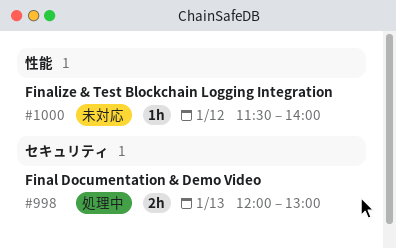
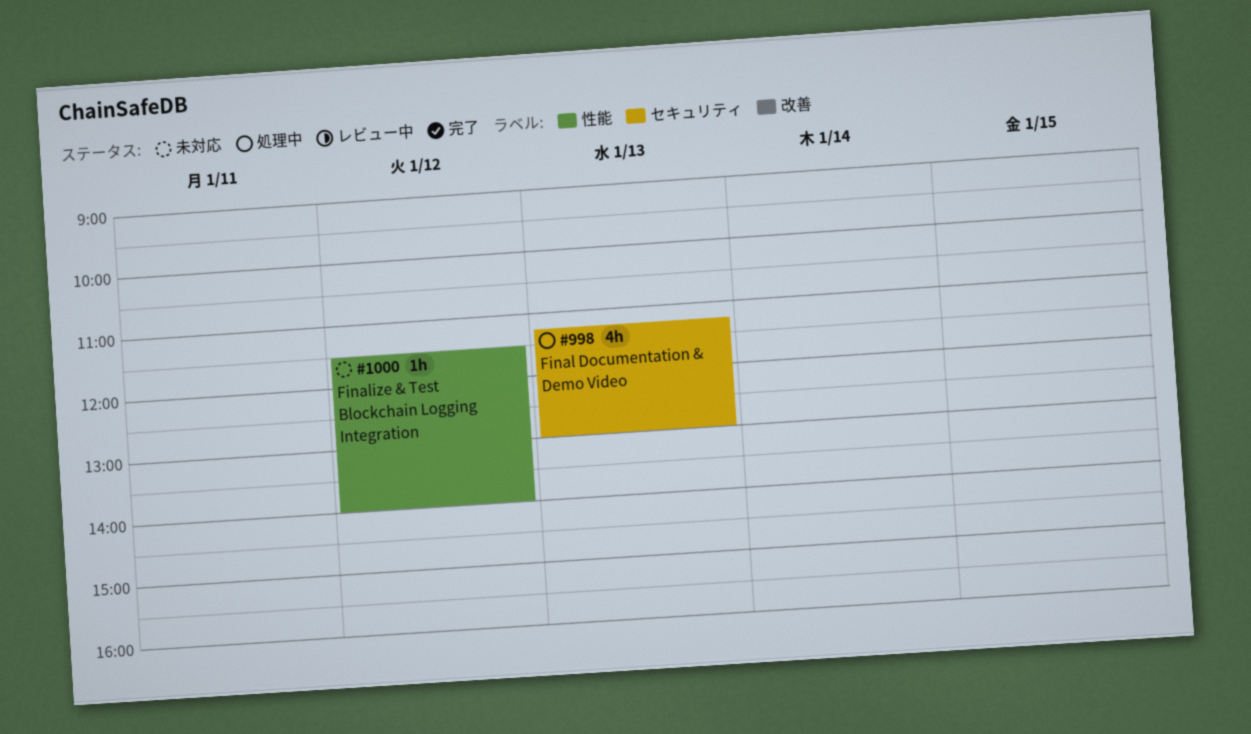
#998, estimate: 2h -> 4h
#998, begins: 12:00 -> 11:15

